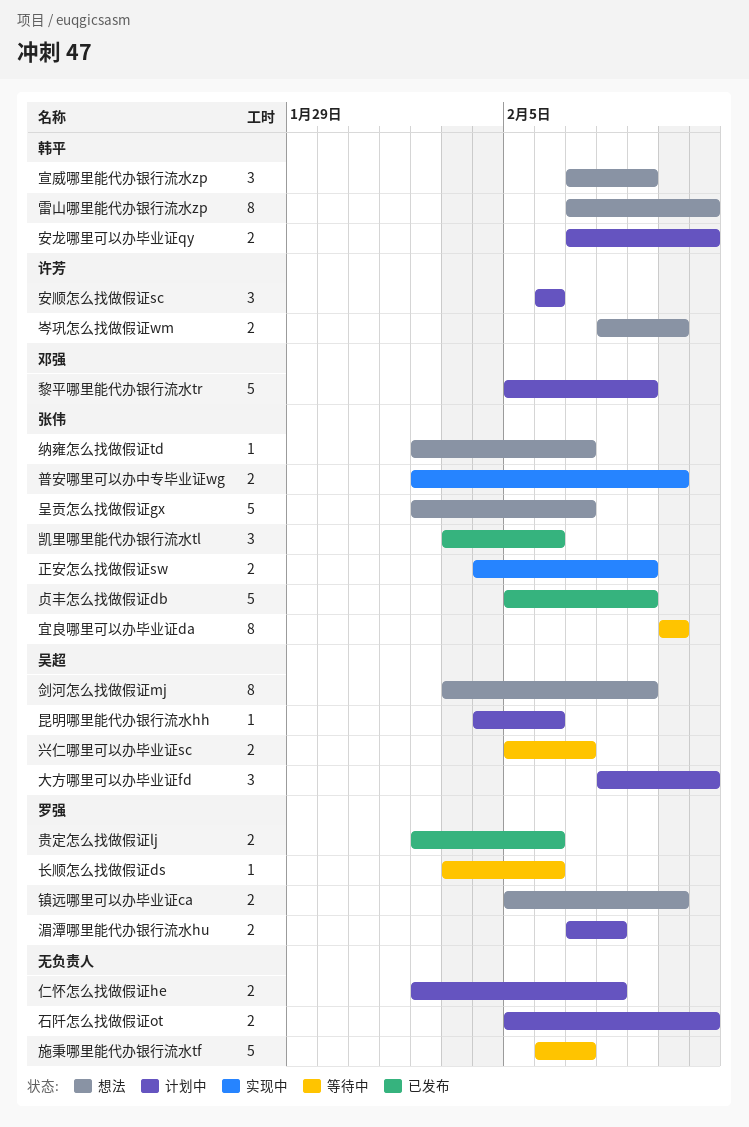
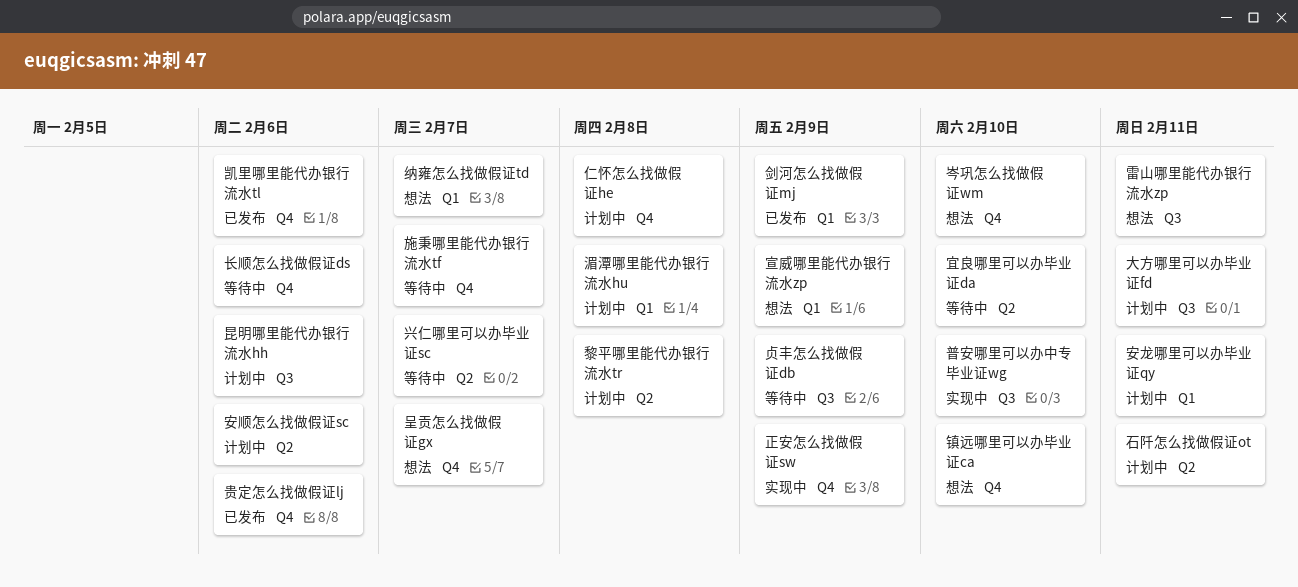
剑河怎么找做假证mj, status: 想法 -> 已发布
贞丰怎么找做假证db, status: 已发布 -> 等待中
黎平哪里能代办银行流水tr, due: Feb 9 -> Feb 8

